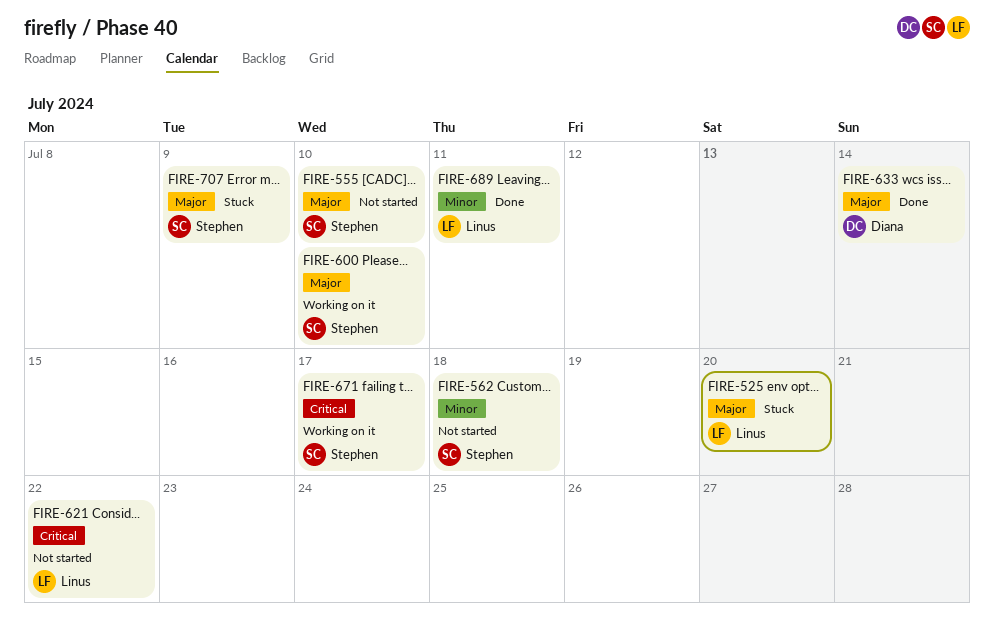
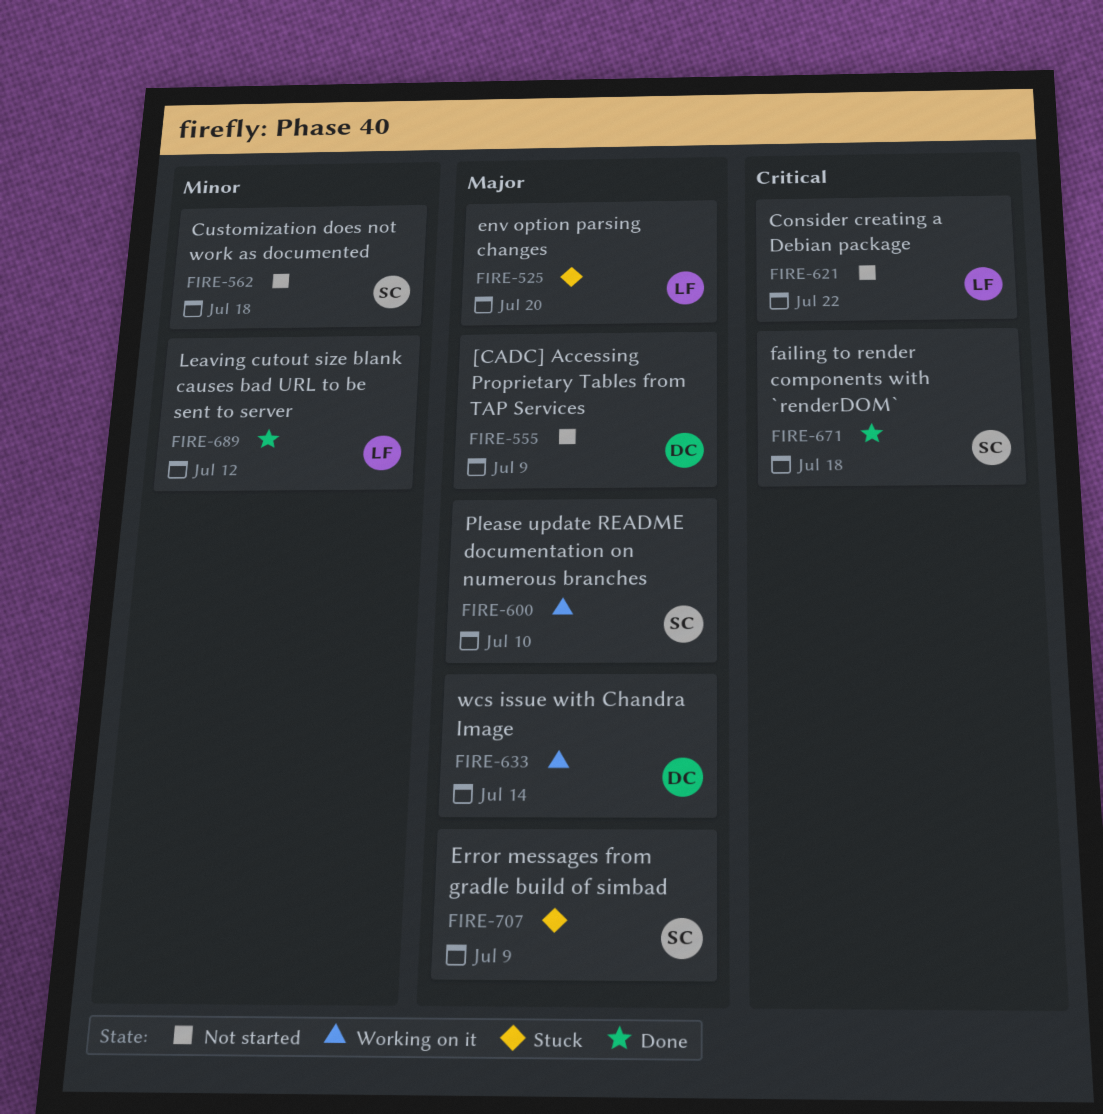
FIRE-555, owner: Stephen -> Diana
FIRE-555, due: Jul 10 -> Jul 9
FIRE-633, status: Done -> Working on it
FIRE-671, status: Working on it -> Done
FIRE-671, due: Jul 17 -> Jul 18
FIRE-689, due: Jul 11 -> Jul 12

